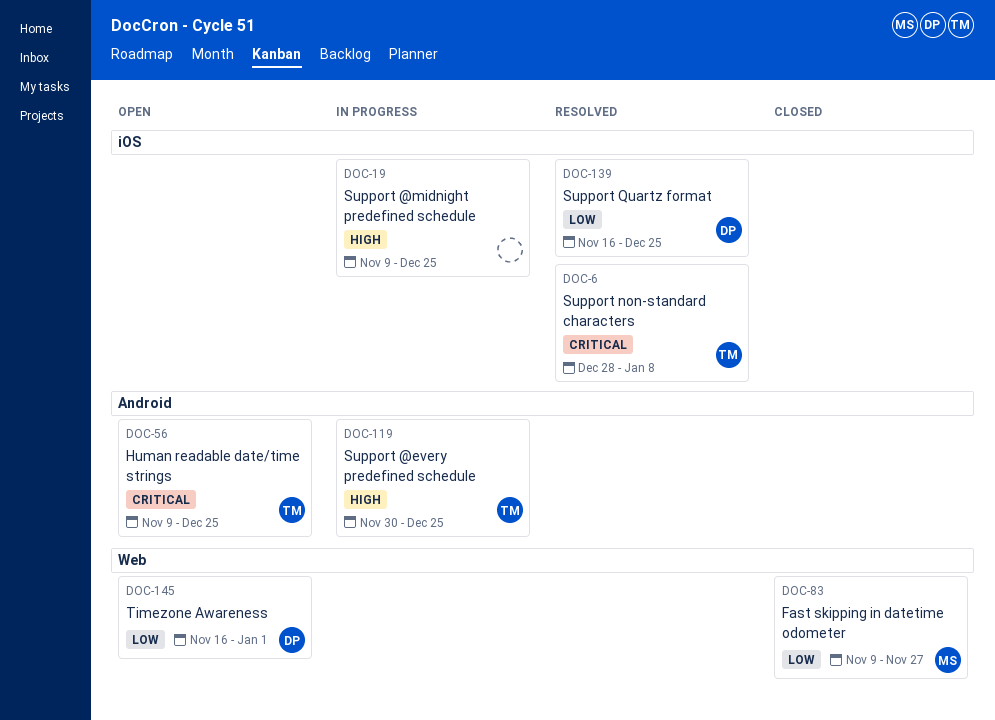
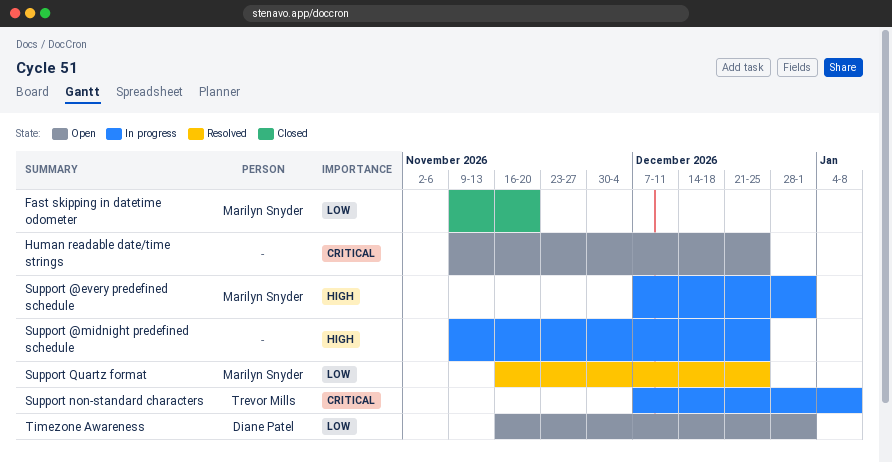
Fast skipping in datetime odometer, due: Nov 27 -> Nov 20
Human readable date/time strings, owner: Trevor Mills -> none
Support @every predefined schedule, owner: Trevor Mills -> Marilyn Snyder
Support @every predefined schedule, start: Nov 30 -> Dec 7
Support @every predefined schedule, due: Dec 25 -> Jan 1
Support non-standard characters, status: Resolved -> In progress
Support non-standard characters, start: Dec 28 -> Dec 7
Support Quartz format, owner: Diane Patel -> Marilyn Snyder

